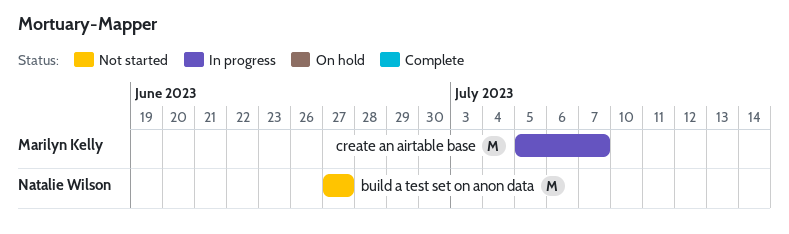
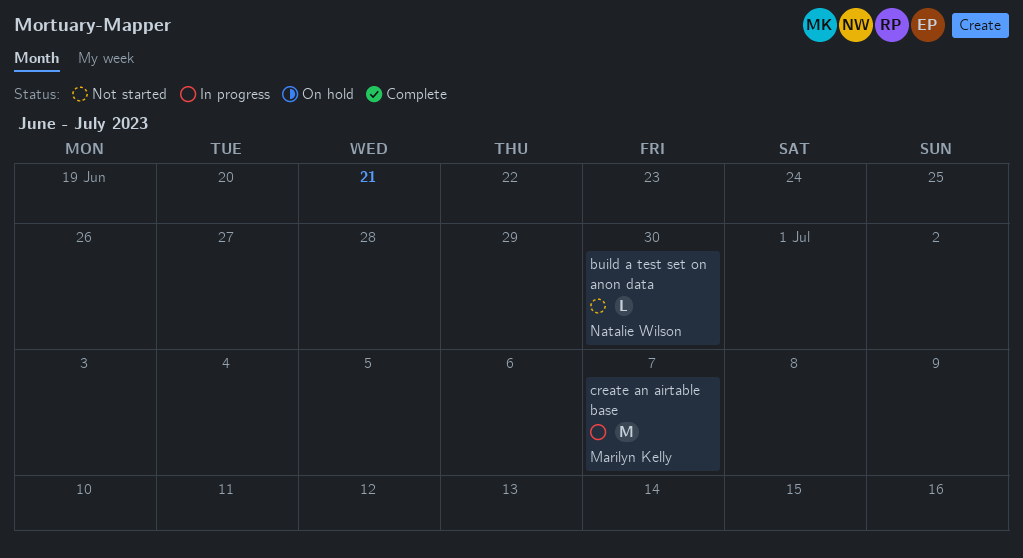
build a test set on anon data, estimate: M -> L
build a test set on anon data, due: Jun 27 -> Jun 30

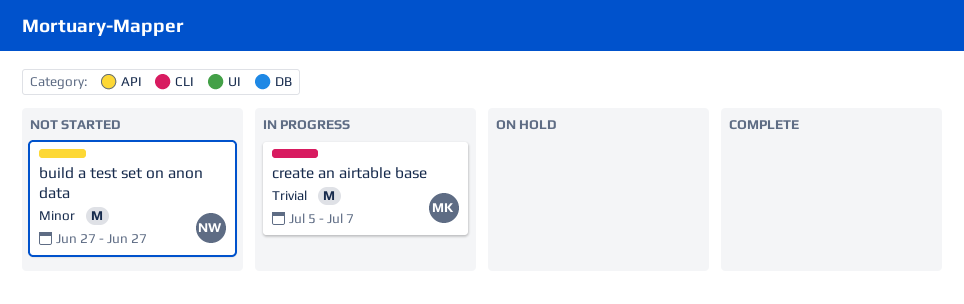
build a test set on anon data, estimate: L -> M
build a test set on anon data, due: Jun 30 -> Jun 27

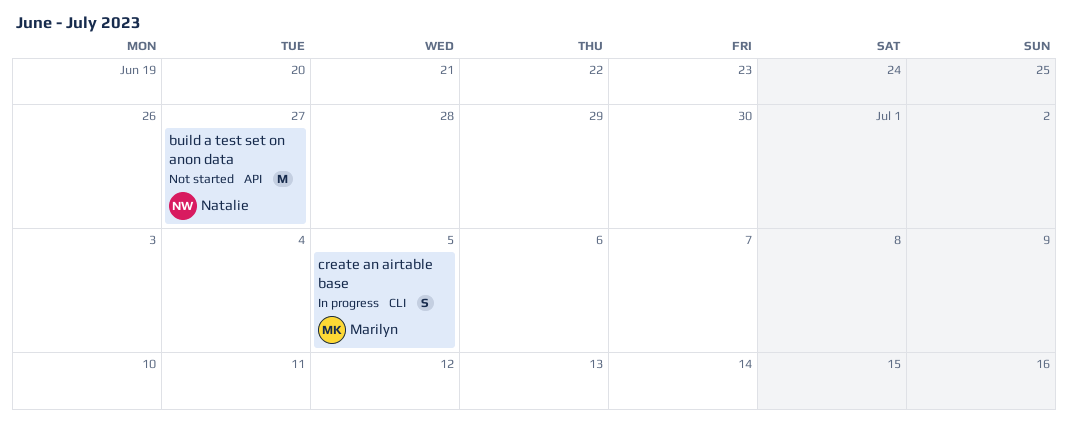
create an airtable base, estimate: M -> S
create an airtable base, due: Jul 7 -> Jul 5

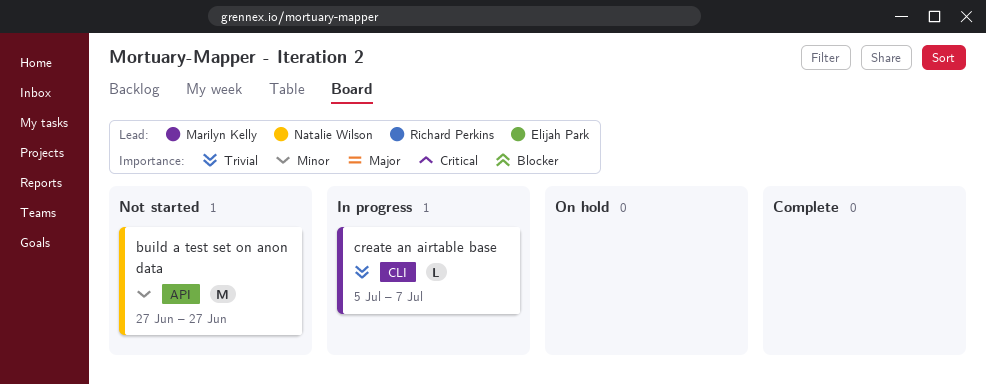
create an airtable base, estimate: S -> L
create an airtable base, due: Jul 5 -> Jul 7

